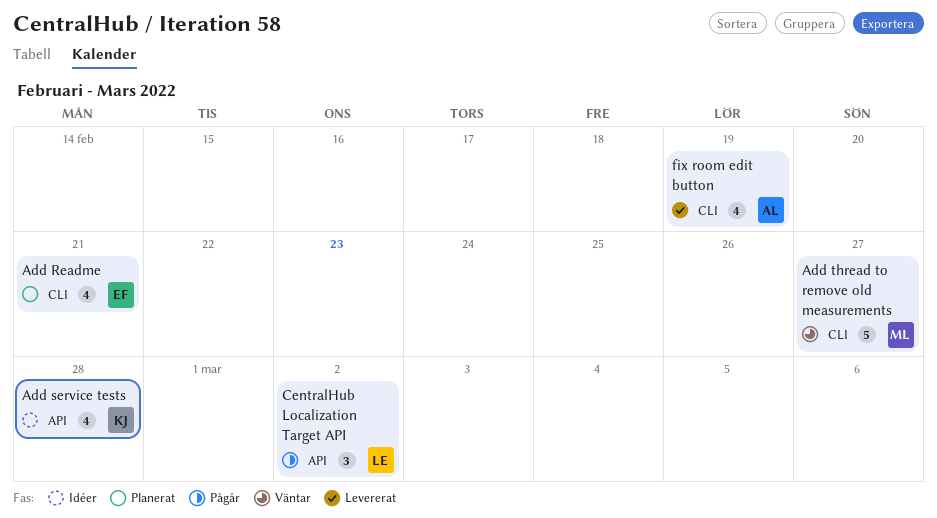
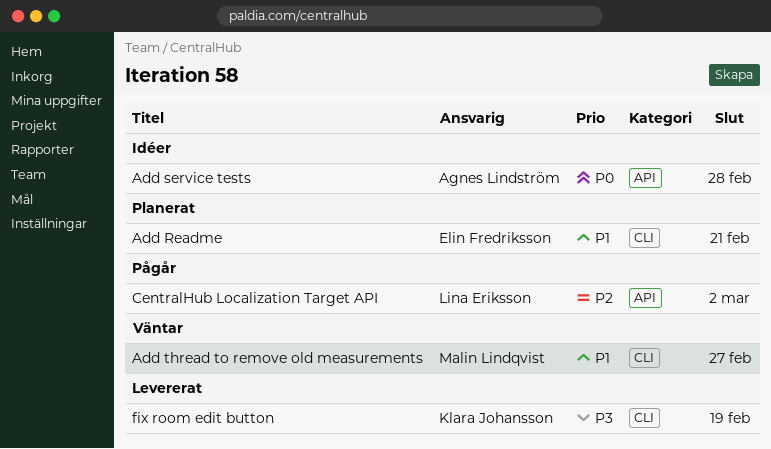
Add service tests, owner: Klara Johansson -> Agnes Lindström
fix room edit button, owner: Agnes Lindström -> Klara Johansson

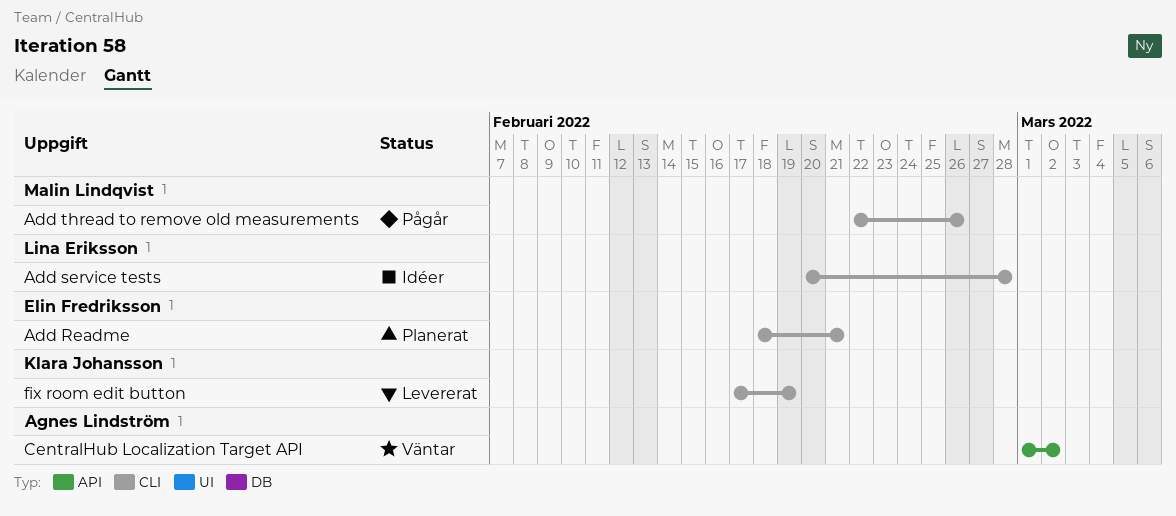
Add service tests, owner: Agnes Lindström -> Lina Eriksson
Add service tests, label: API -> CLI
Add thread to remove old measurements, status: Väntar -> Pågår
Add thread to remove old measurements, due: Feb 27 -> Feb 26
CentralHub Localization Target API, status: Pågår -> Väntar
CentralHub Localization Target API, owner: Lina Eriksson -> Agnes Lindström

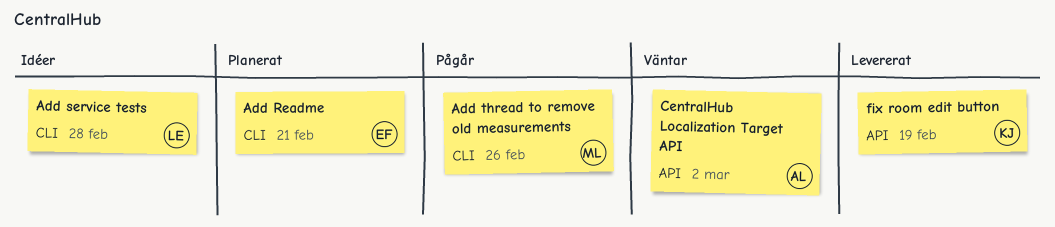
fix room edit button, label: CLI -> API

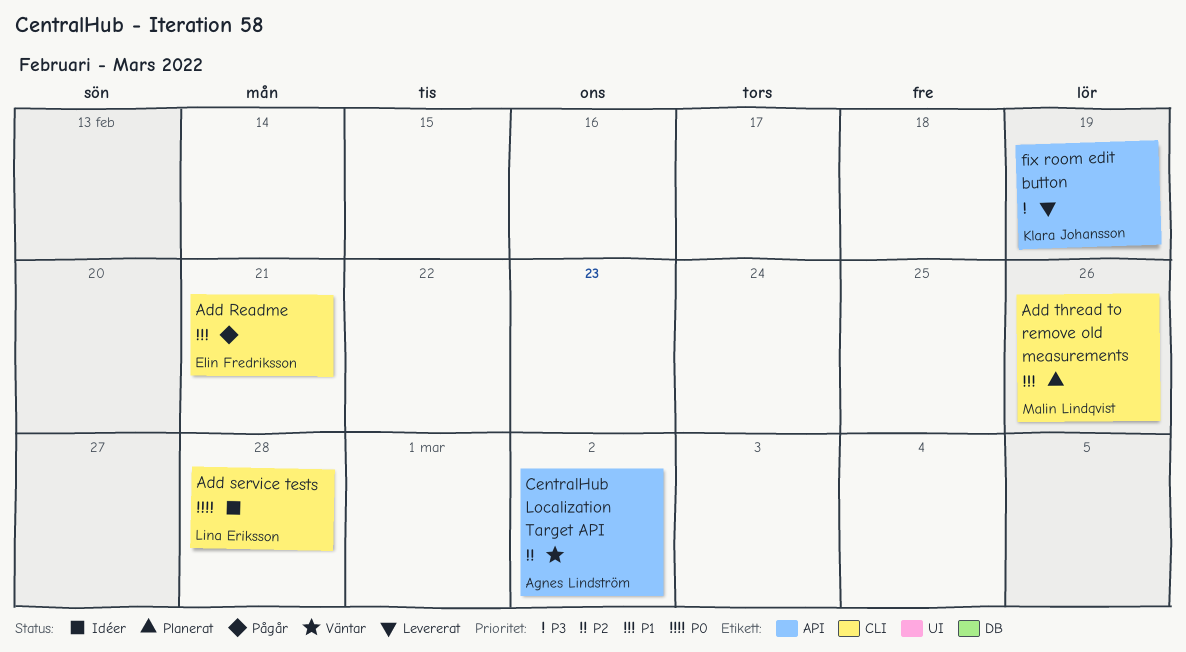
Add Readme, status: Planerat -> Pågår
Add thread to remove old measurements, status: Pågår -> Planerat

